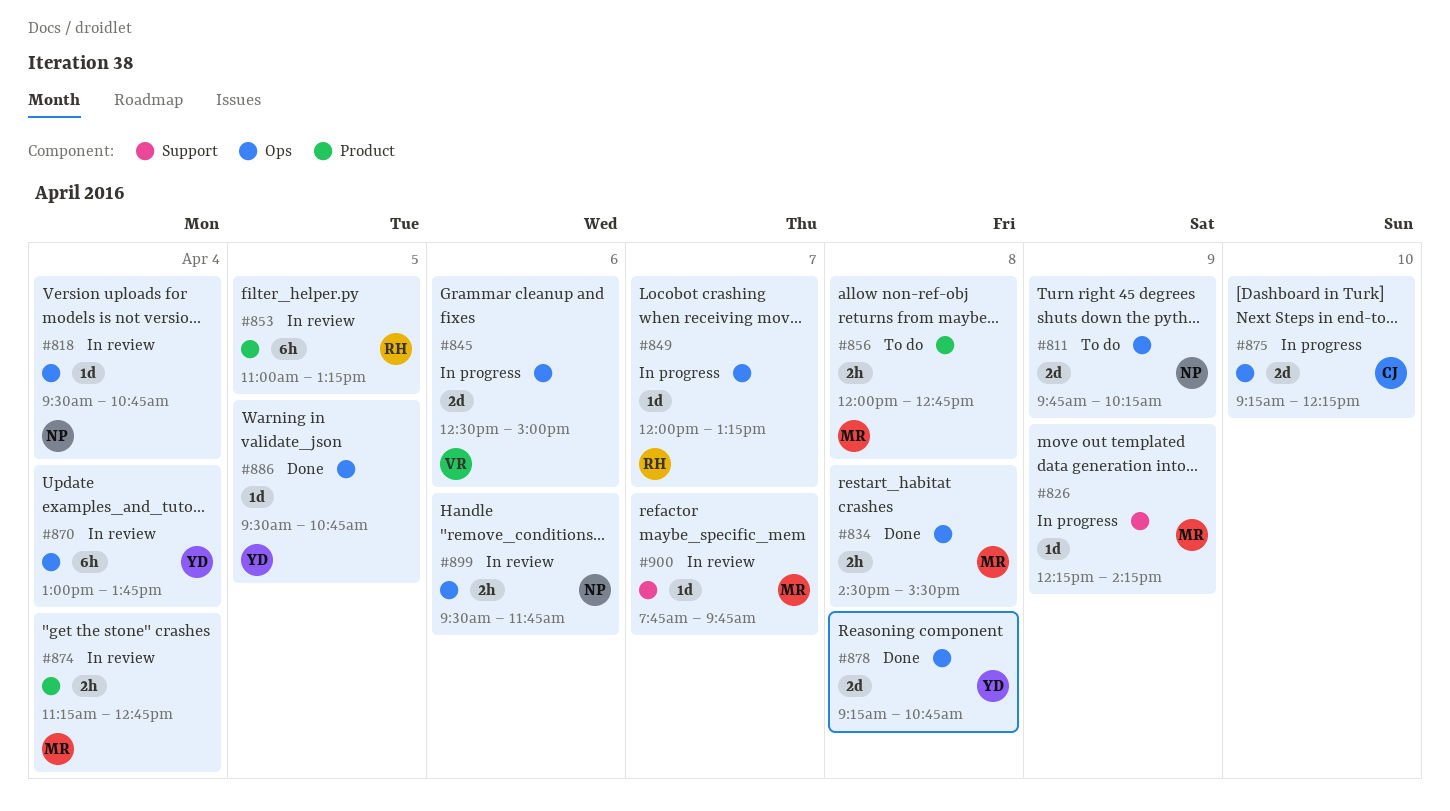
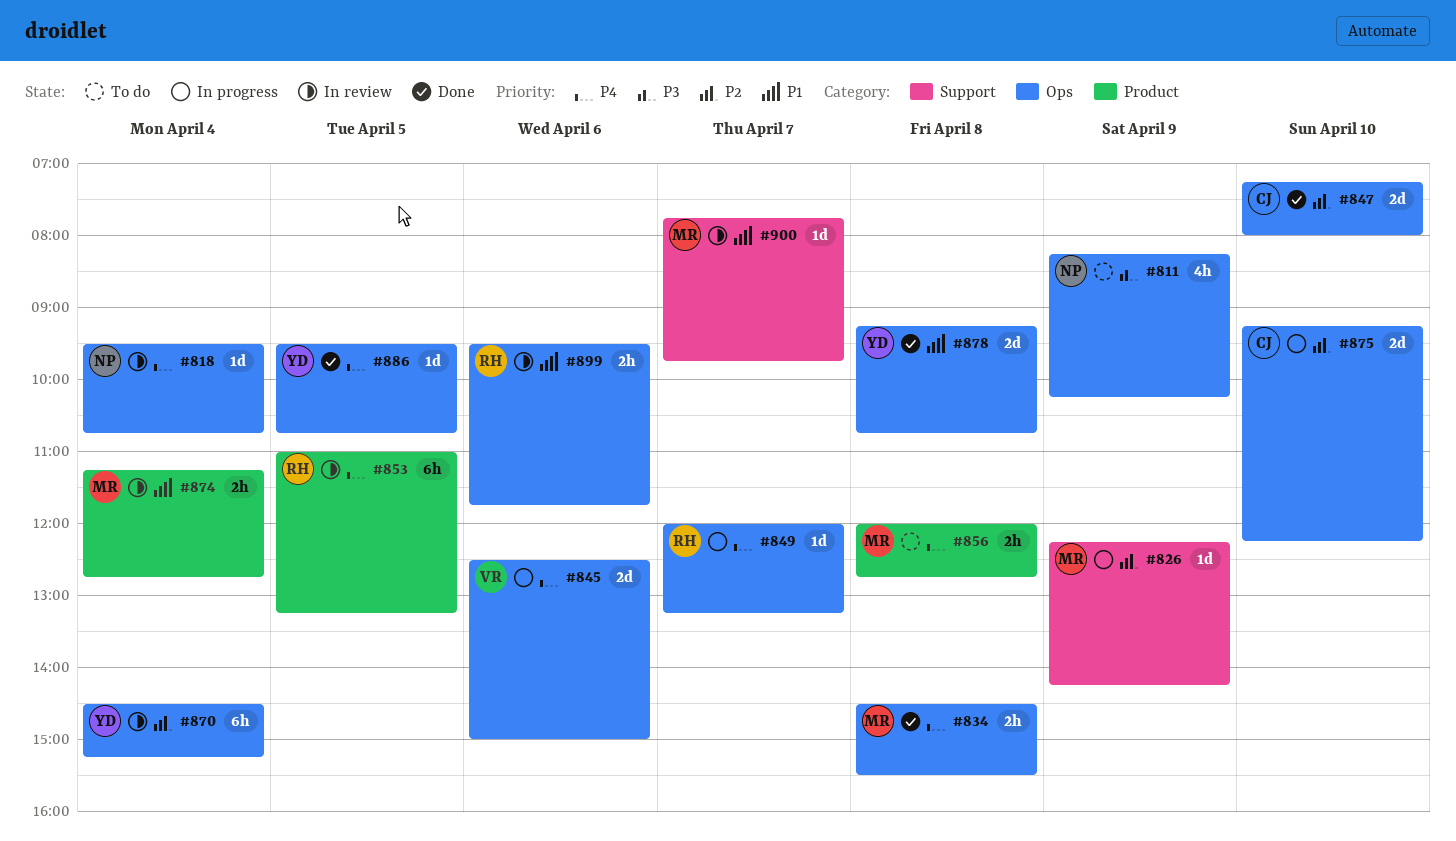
#811, estimate: 2d -> 4h
#811, begins: 09:45 -> 08:15
#847: none -> present
#870, begins: 13:00 -> 14:30
#870, ends: 13:45 -> 15:15
#899, owner: NP -> RH

